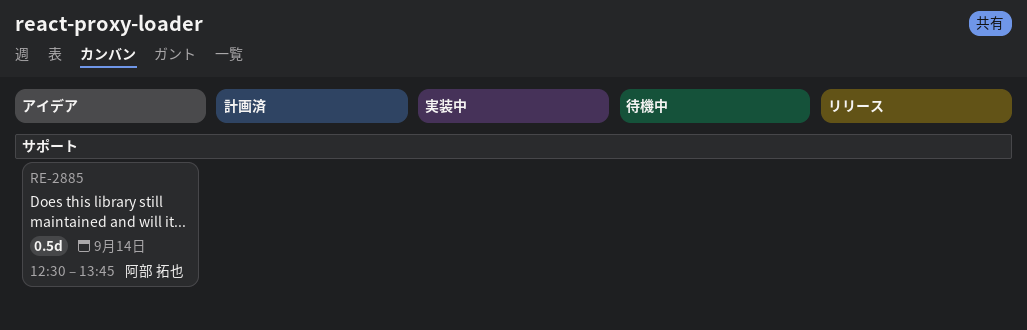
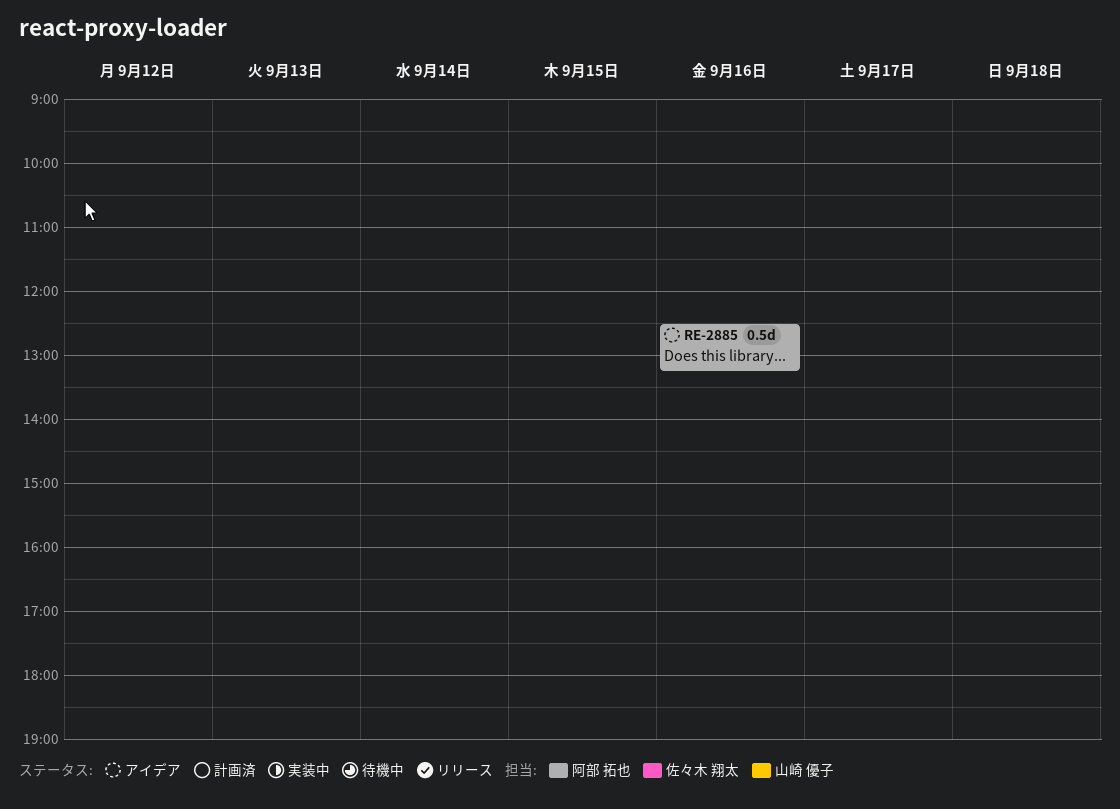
RE-2885, day: Sep 14 -> Sep 16
RE-2885, ends: 13:45 -> 13:15

